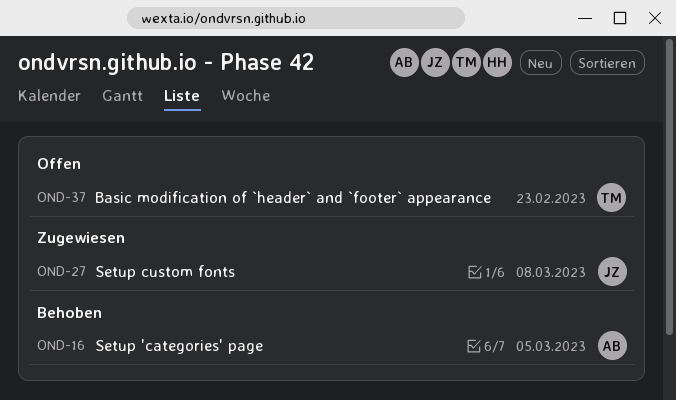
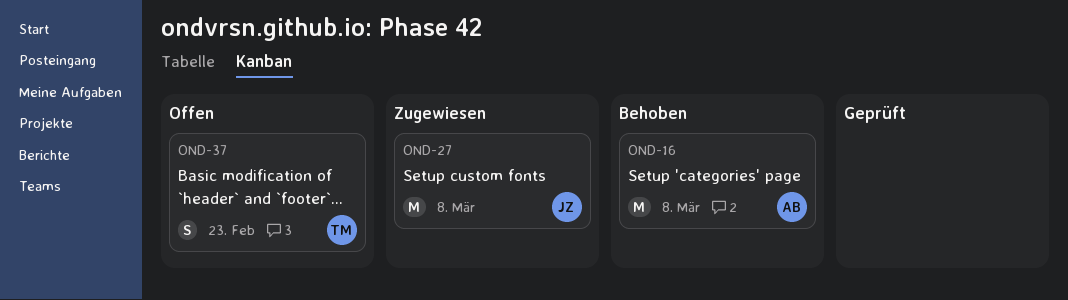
OND-16, due: Mar 5 -> Mar 8

